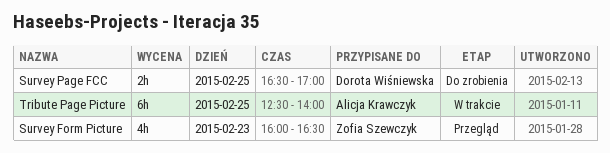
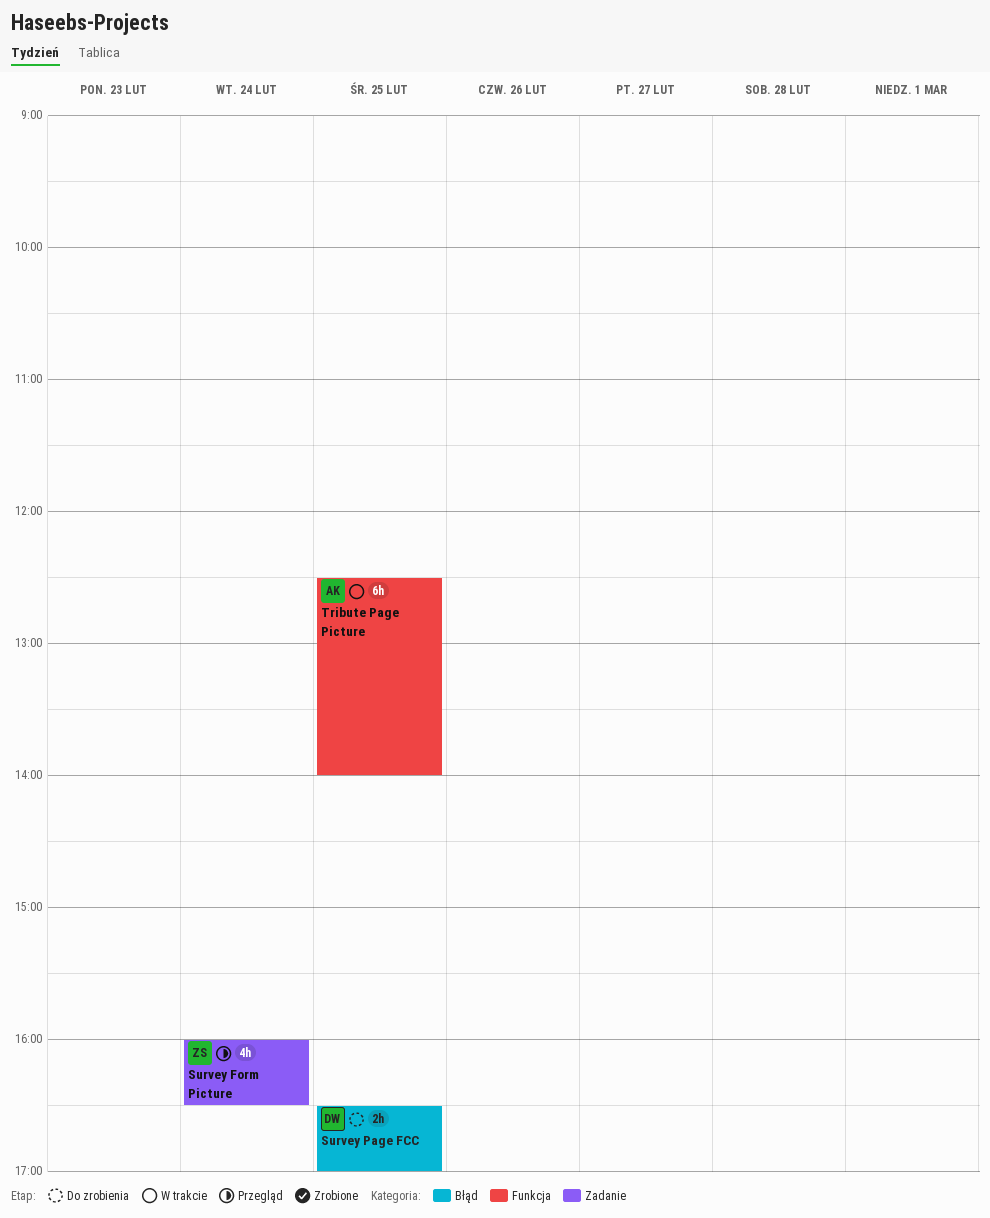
Survey Form Picture, day: Feb 23 -> Feb 24

